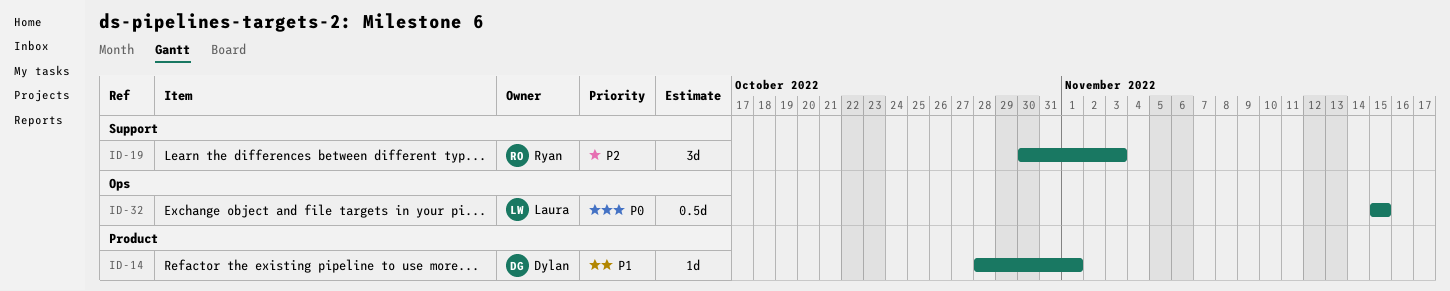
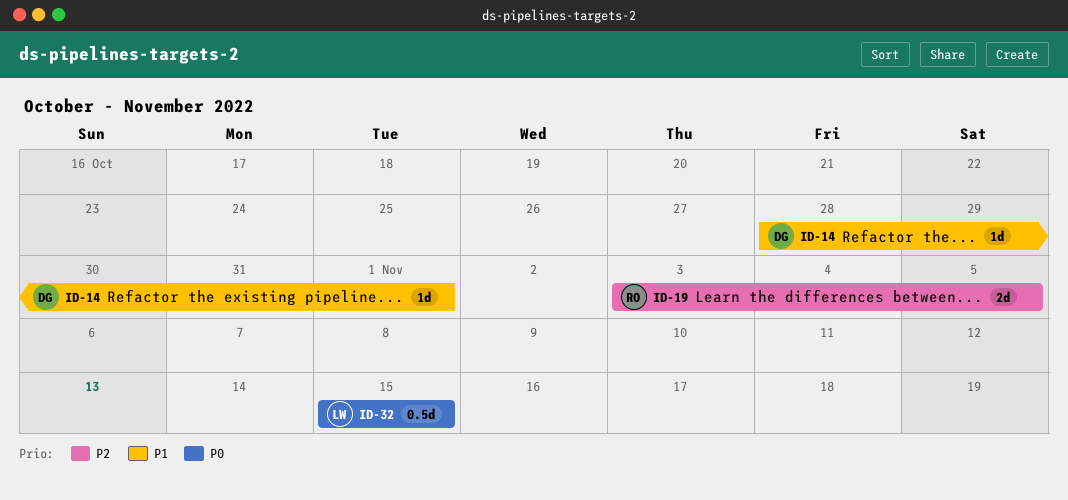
ID-19, estimate: 3d -> 2d
ID-19, start: Oct 30 -> Nov 3
ID-19, due: Nov 3 -> Nov 5

